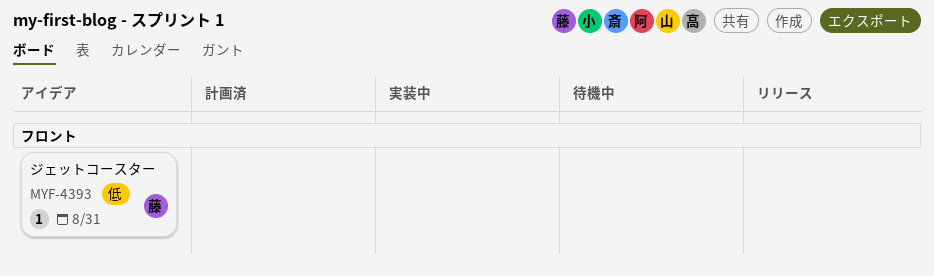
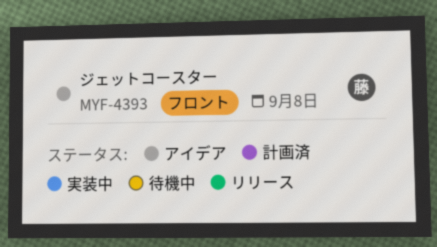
MYF-4393, due: Aug 31 -> Sep 8

